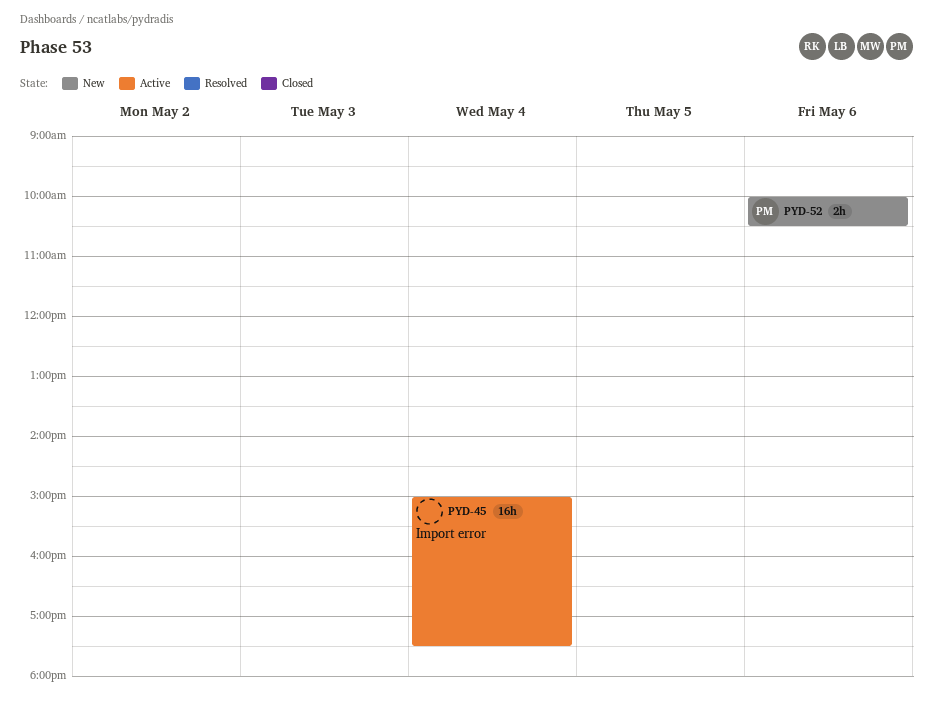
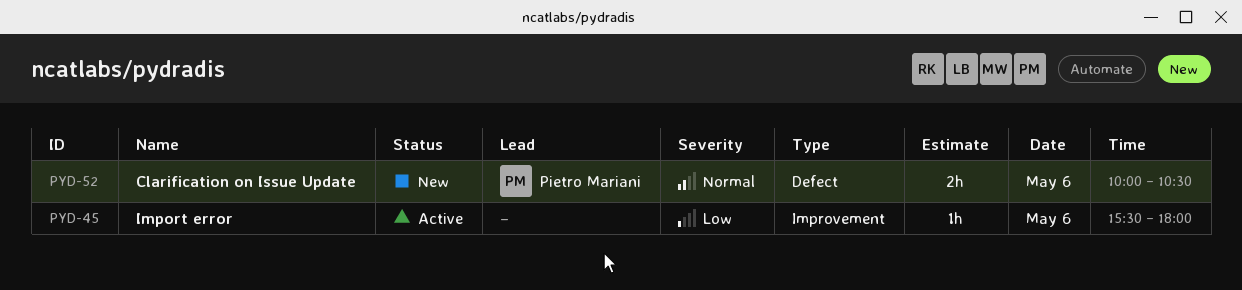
PYD-45, estimate: 16h -> 1h
PYD-45, day: May 4 -> May 6
PYD-45, begins: 15:00 -> 15:30
PYD-45, ends: 17:30 -> 18:00

